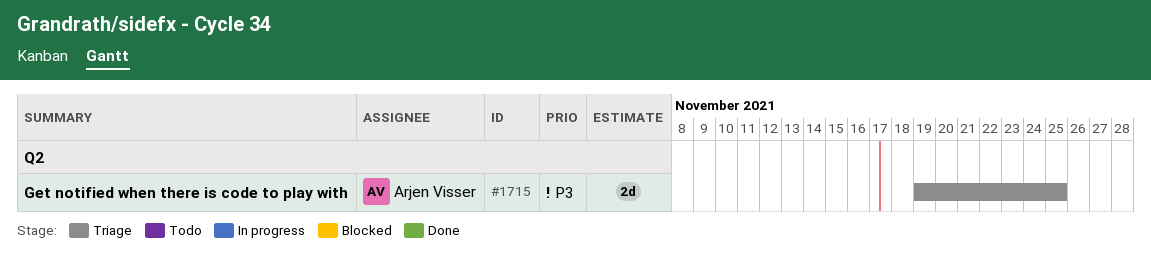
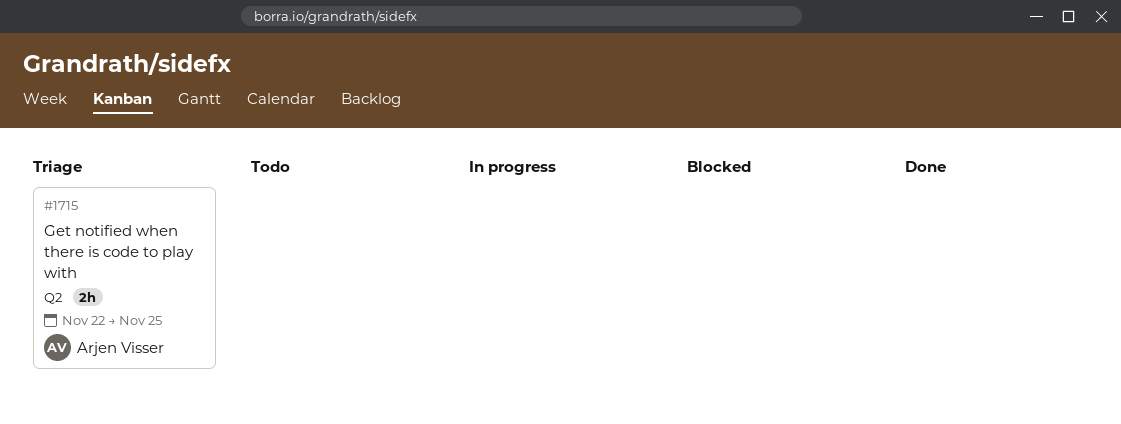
#1715, estimate: 2d -> 2h
#1715, start: Nov 19 -> Nov 22

